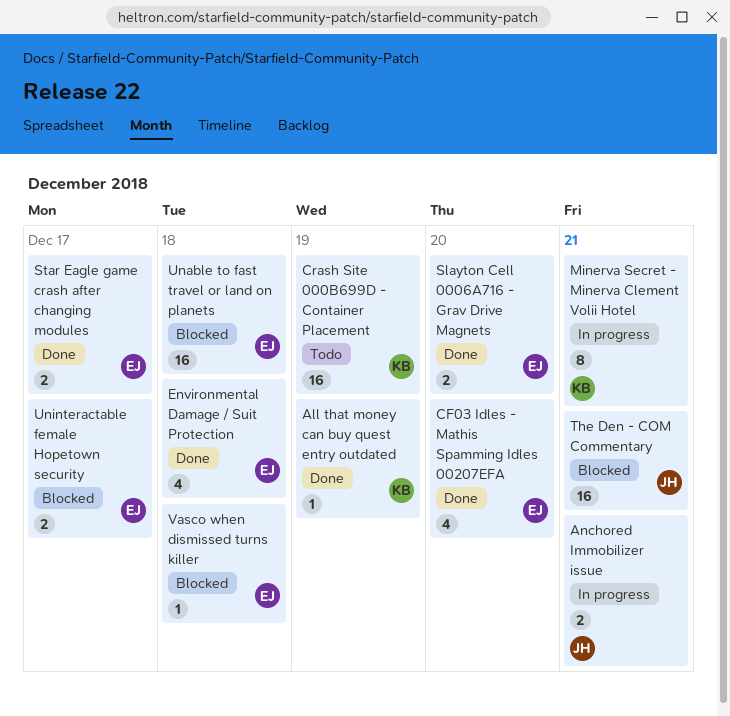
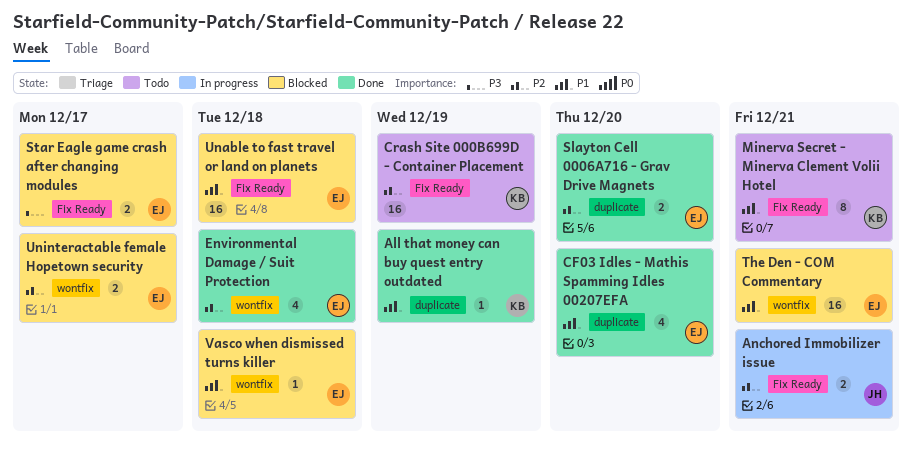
Minerva Secret - Minerva Clement Volii Hotel, status: In progress -> Todo
Star Eagle game crash after changing modules, status: Done -> Blocked
The Den - COM Commentary, owner: JH -> EJ

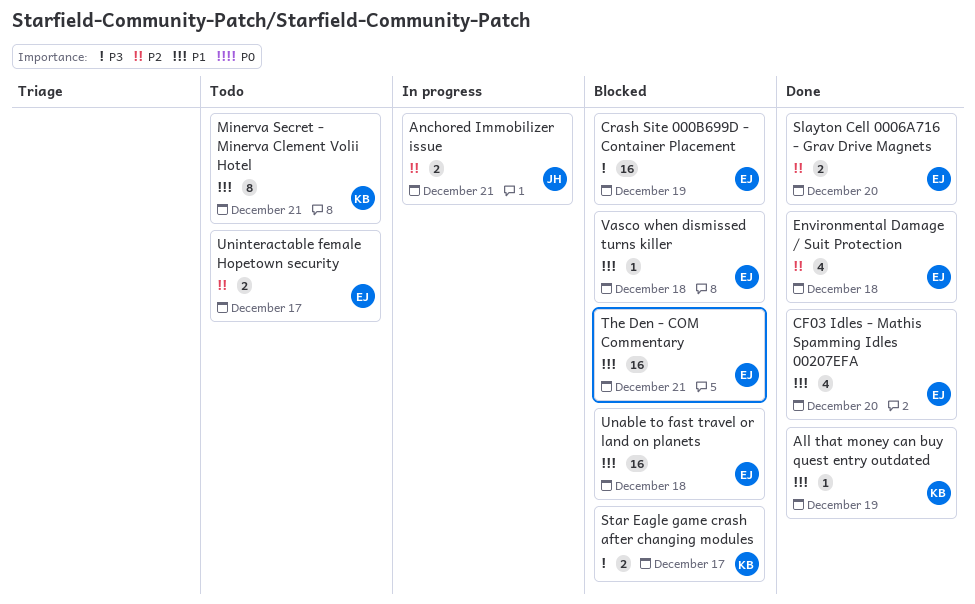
Crash Site 000B699D - Container Placement, status: Todo -> Blocked
Crash Site 000B699D - Container Placement, owner: KB -> EJ
Crash Site 000B699D - Container Placement, priority: P2 -> P3
Star Eagle game crash after changing modules, owner: EJ -> KB
Uninteractable female Hopetown security, status: Blocked -> Todo

